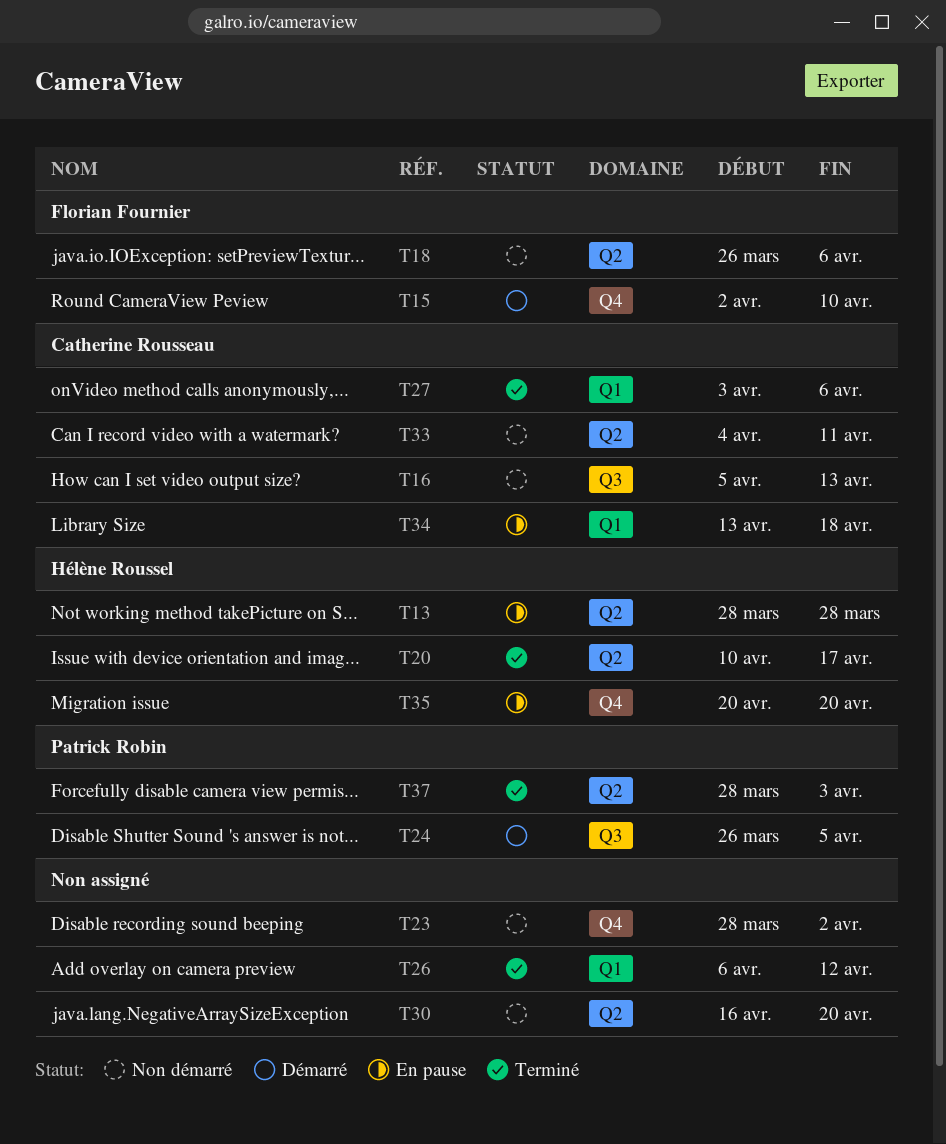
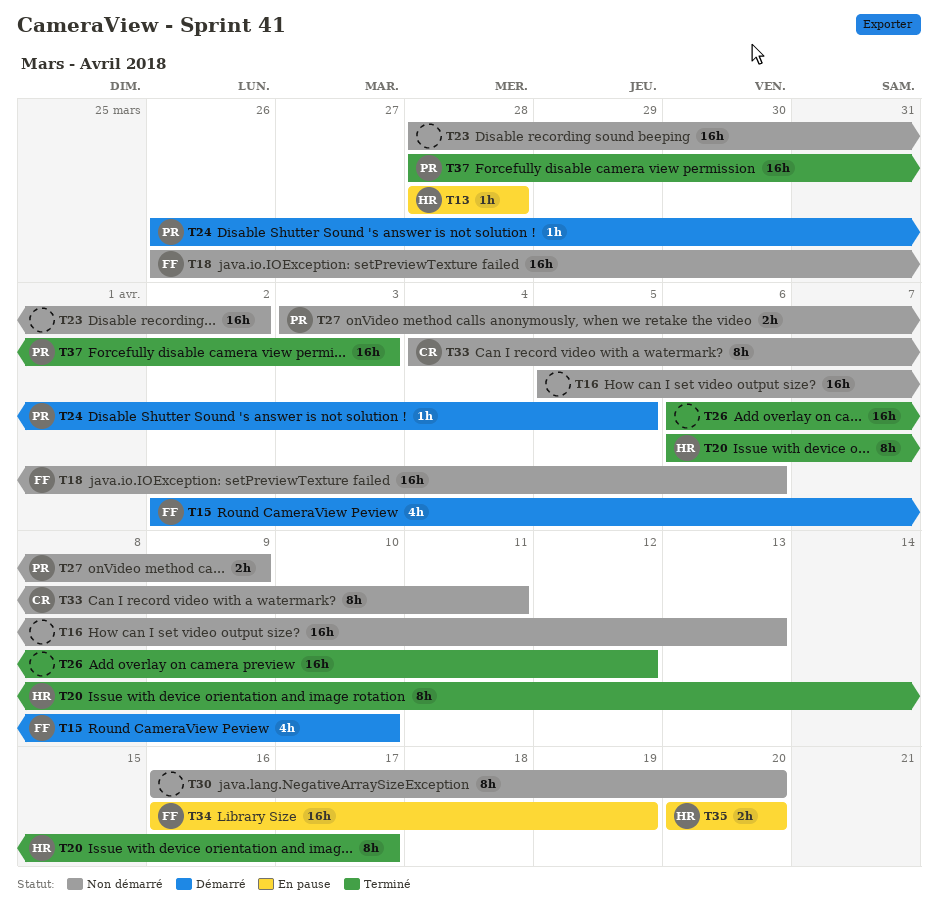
T16, owner: Catherine Rousseau -> none
T20, start: Apr 10 -> Apr 6
T27, status: Terminé -> Non démarré
T27, owner: Catherine Rousseau -> Patrick Robin
T27, due: Apr 6 -> Apr 9
T34, owner: Catherine Rousseau -> Florian Fournier
T34, start: Apr 13 -> Apr 16
T34, due: Apr 18 -> Apr 19

